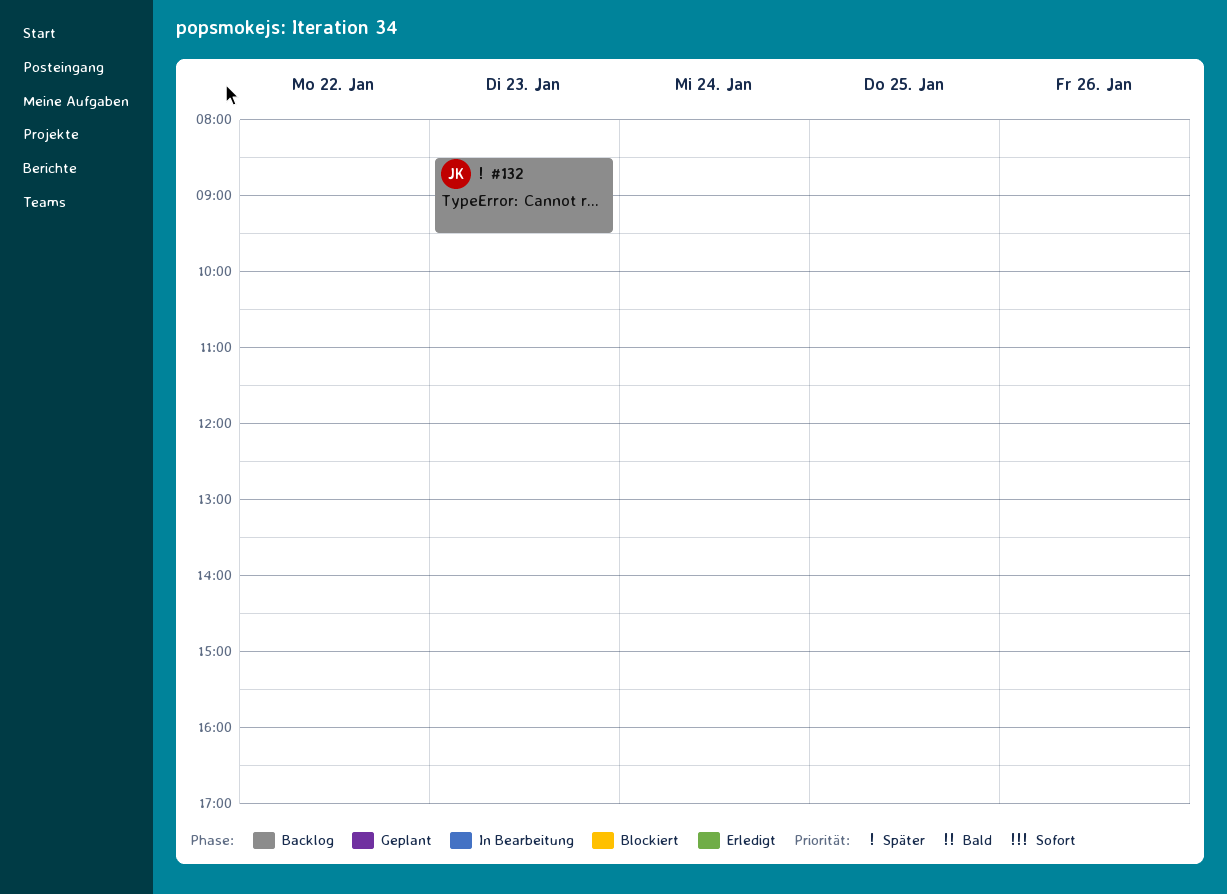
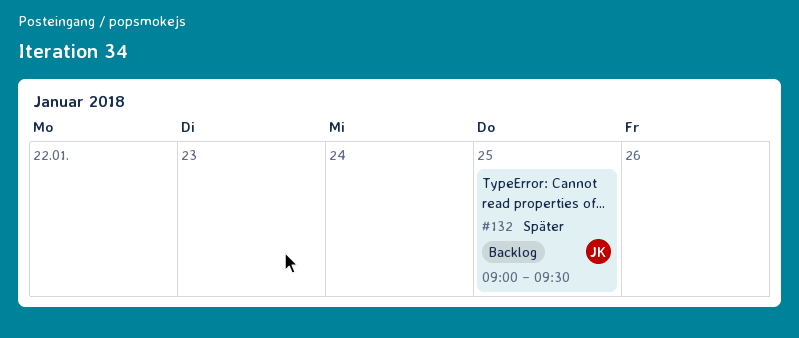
#132, day: Jan 23 -> Jan 25
#132, begins: 08:30 -> 09:00

